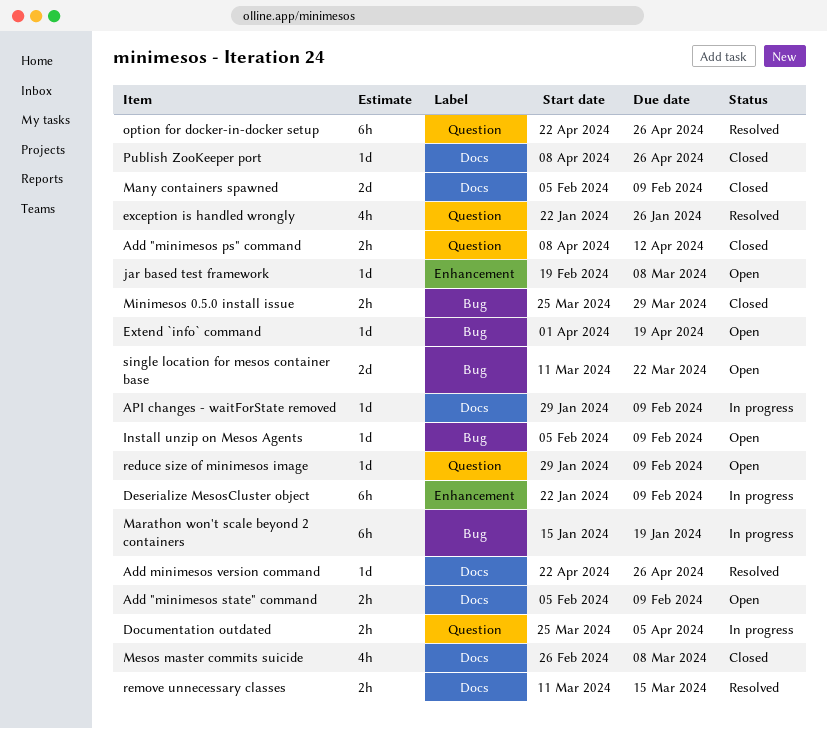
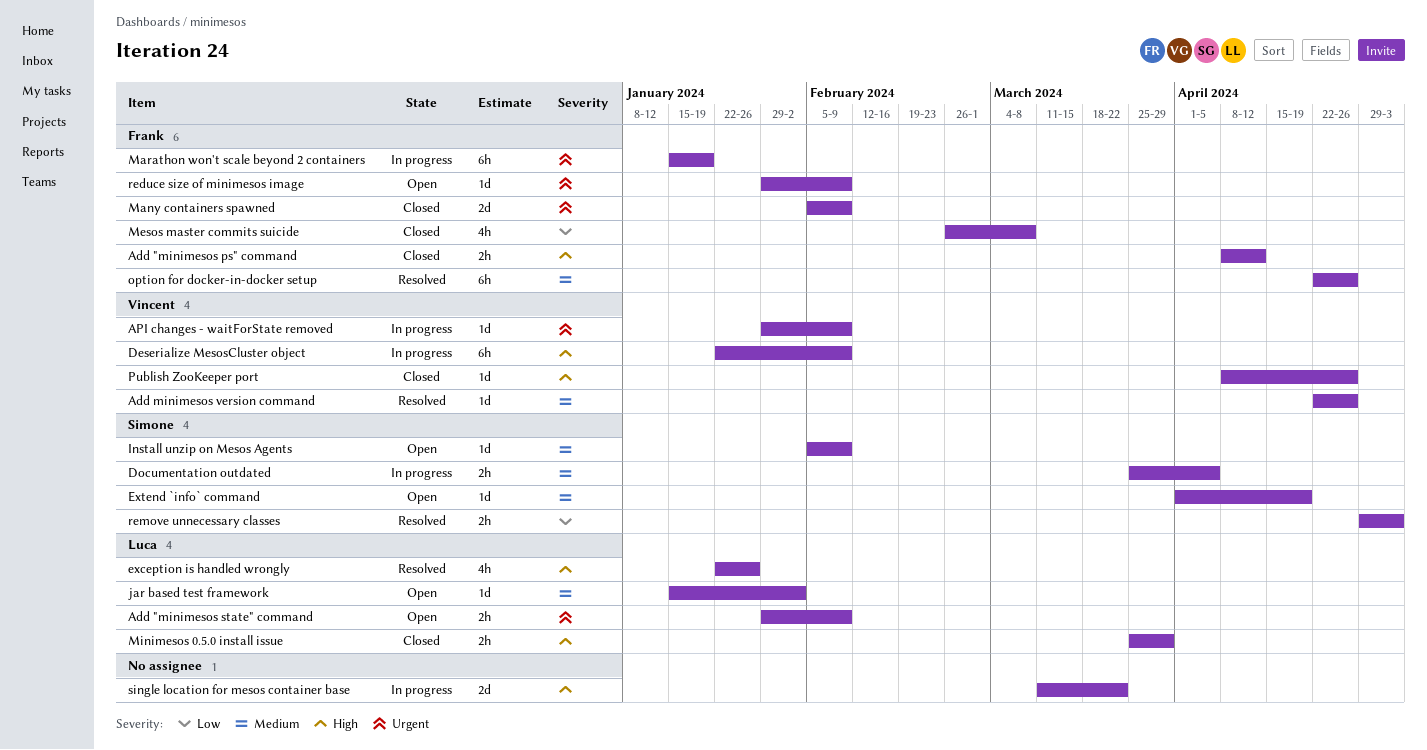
Add "minimesos state" command, start: Feb 5 -> Jan 29
jar based test framework, start: Feb 19 -> Jan 15
jar based test framework, due: Mar 8 -> Feb 2
remove unnecessary classes, start: Mar 11 -> Apr 29
remove unnecessary classes, due: Mar 15 -> May 3
single location for mesos container base, status: Open -> In progress

